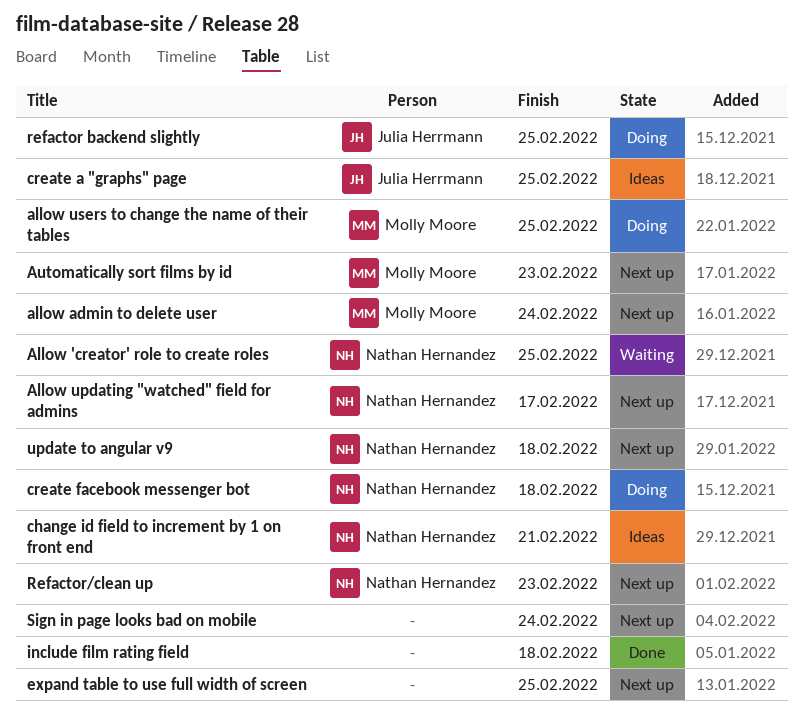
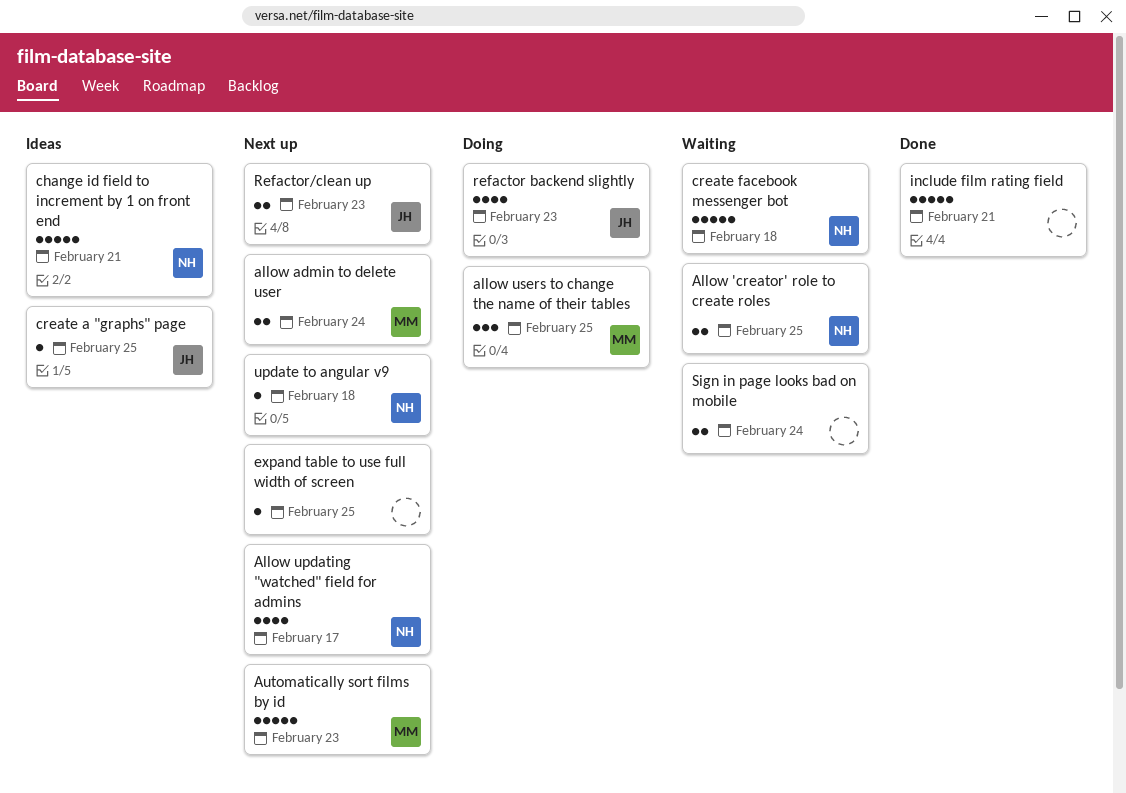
create facebook messenger bot, status: Doing -> Waiting
include film rating field, due: Feb 18 -> Feb 21
refactor backend slightly, due: Feb 25 -> Feb 23
Refactor/clean up, owner: Nathan Hernandez -> Julia Herrmann
Sign in page looks bad on mobile, status: Next up -> Waiting

